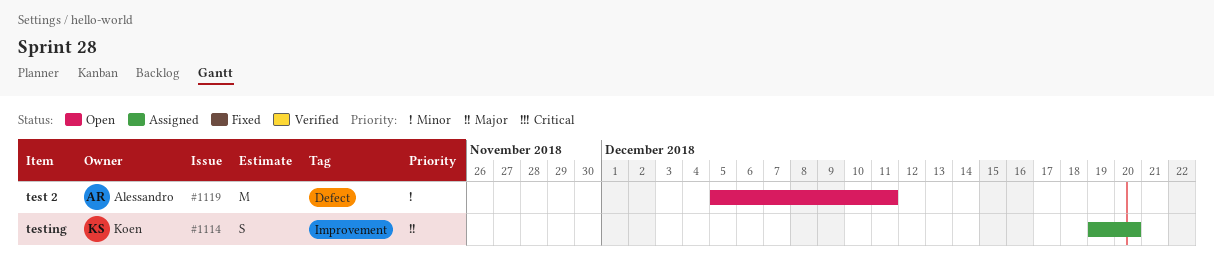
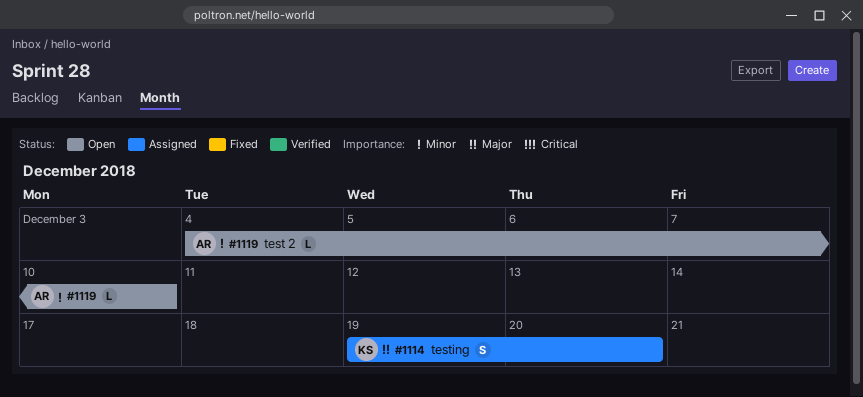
#1119, estimate: M -> L
#1119, start: Dec 5 -> Dec 4
#1119, due: Dec 11 -> Dec 10

